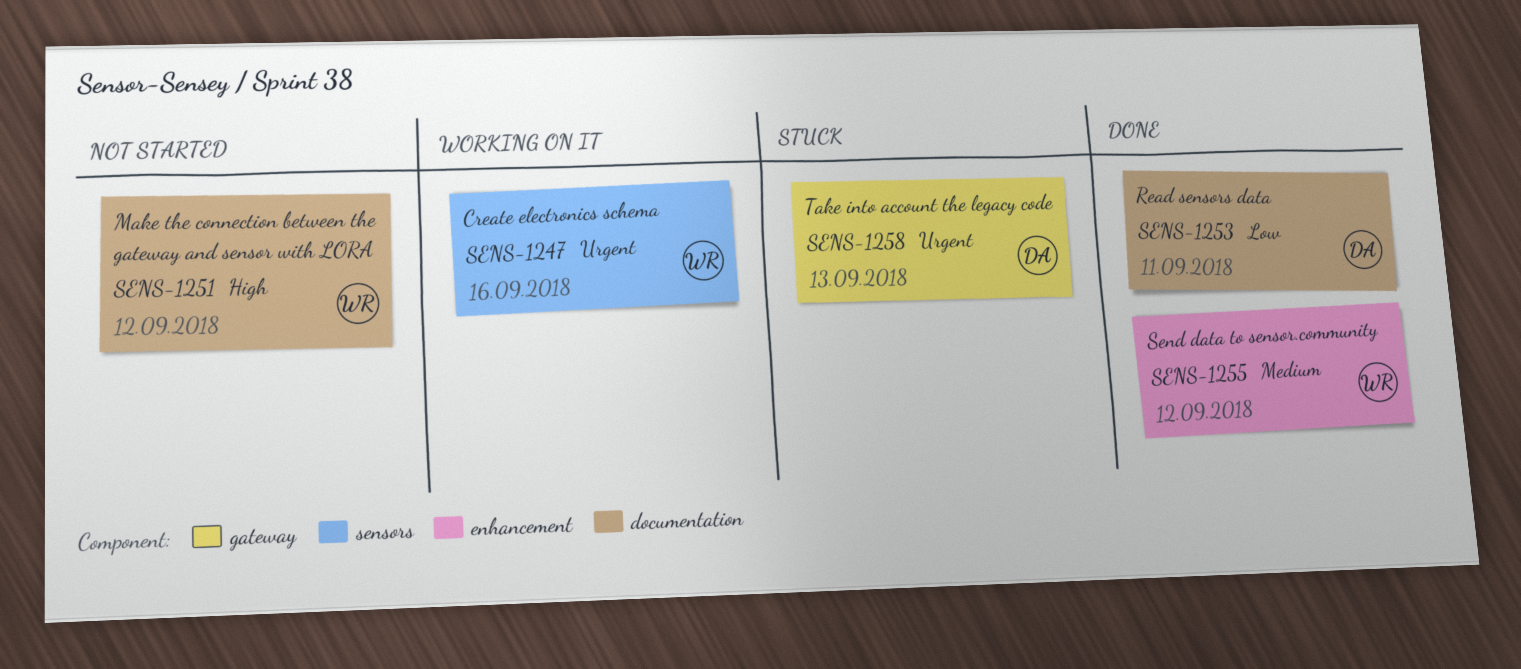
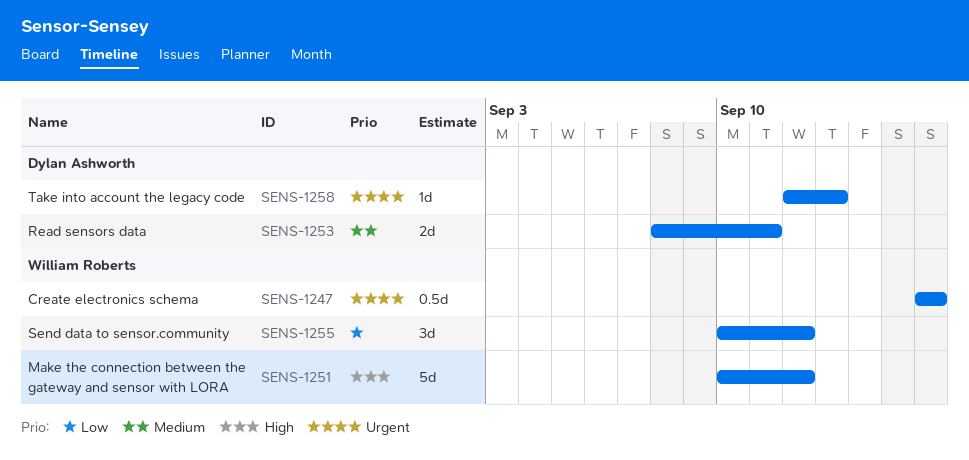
SENS-1253, priority: Low -> Medium
SENS-1255, priority: Medium -> Low

